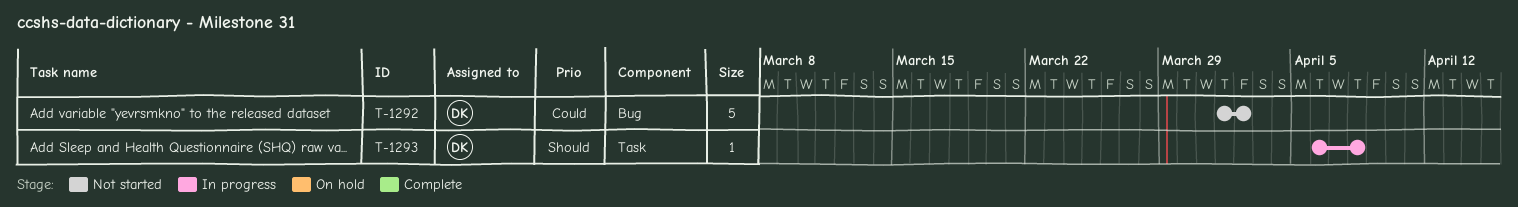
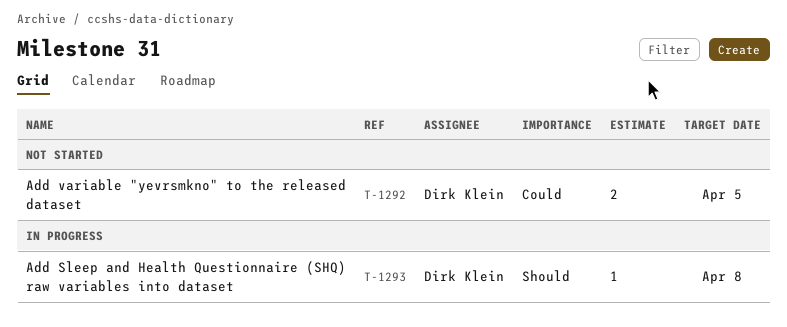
T-1292, estimate: 5 -> 2
T-1292, due: Apr 2 -> Apr 5

